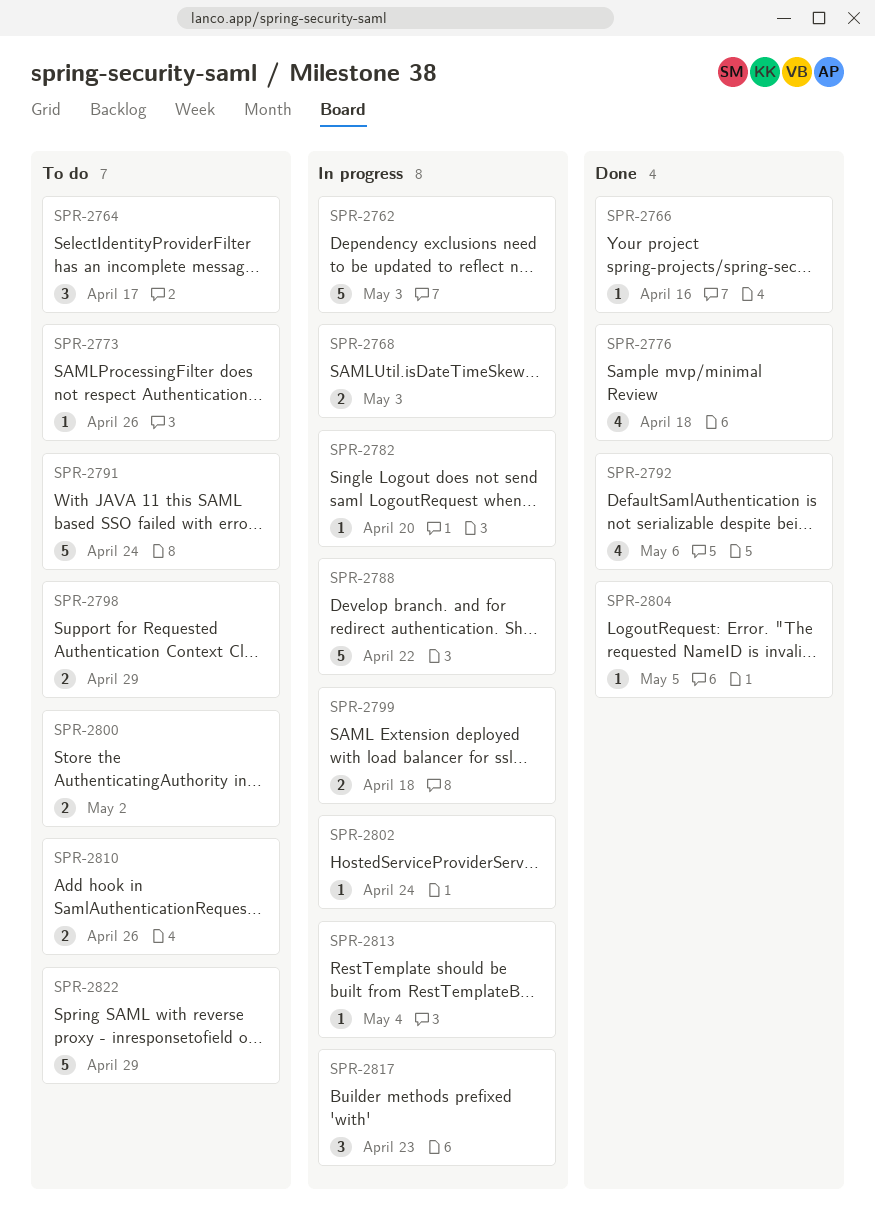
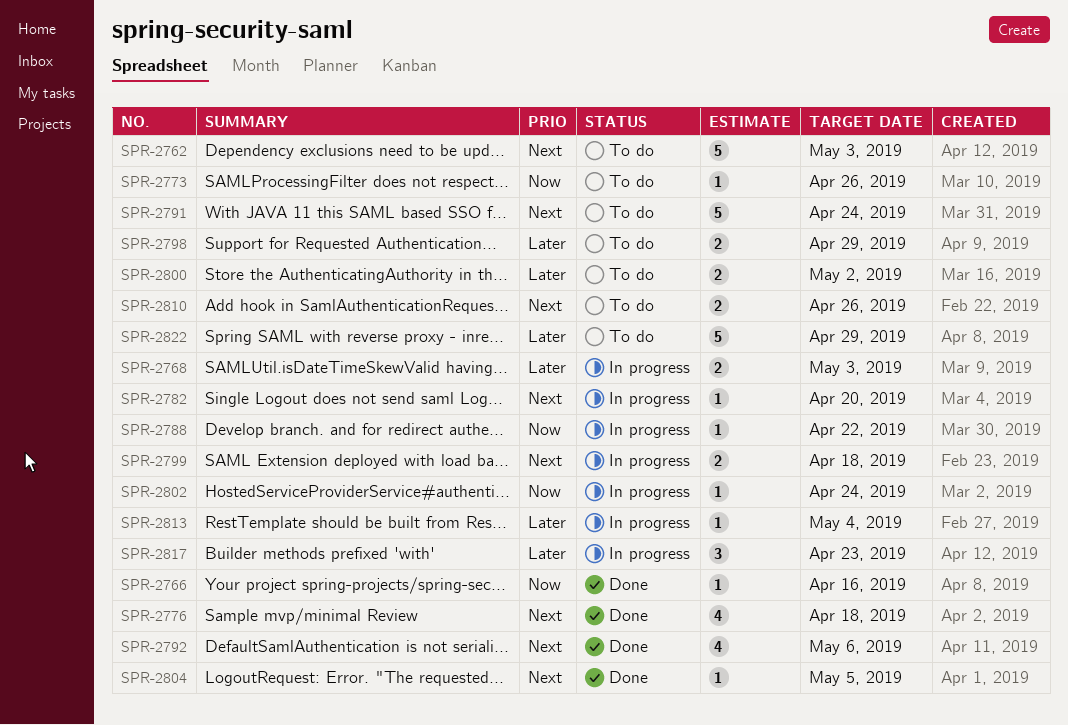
SPR-2762, status: In progress -> To do
SPR-2764: present -> none
SPR-2788, estimate: 5 -> 1

